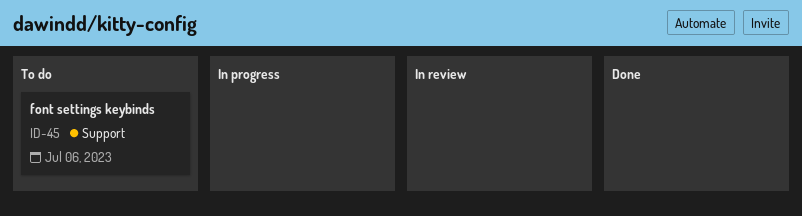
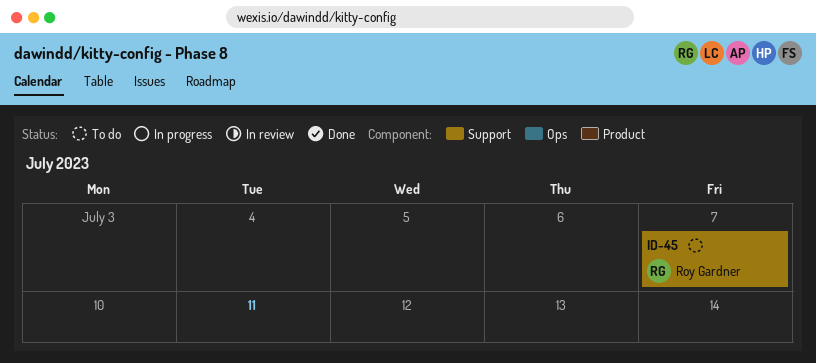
ID-45, due: Jul 6 -> Jul 7

